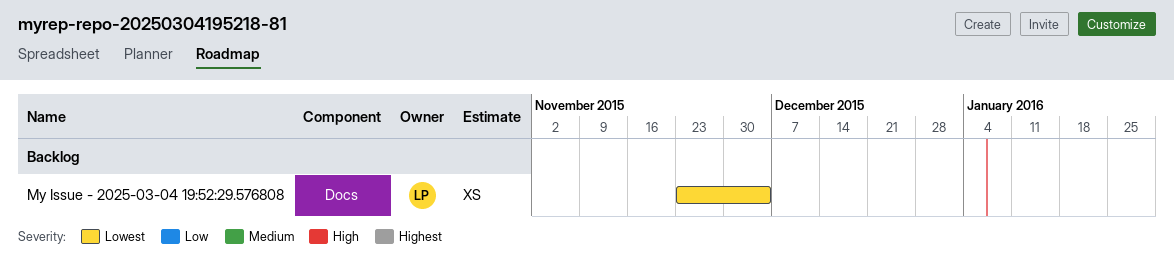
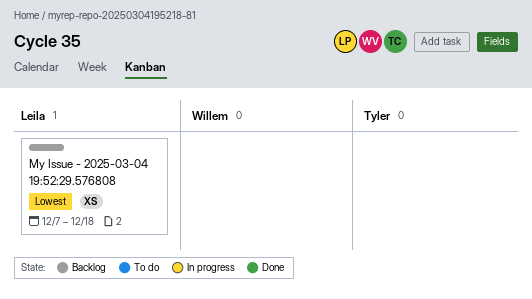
My Issue - 2025-03-04 19:52:29.576808, start: Nov 23 -> Dec 7
My Issue - 2025-03-04 19:52:29.576808, due: Dec 4 -> Dec 18

